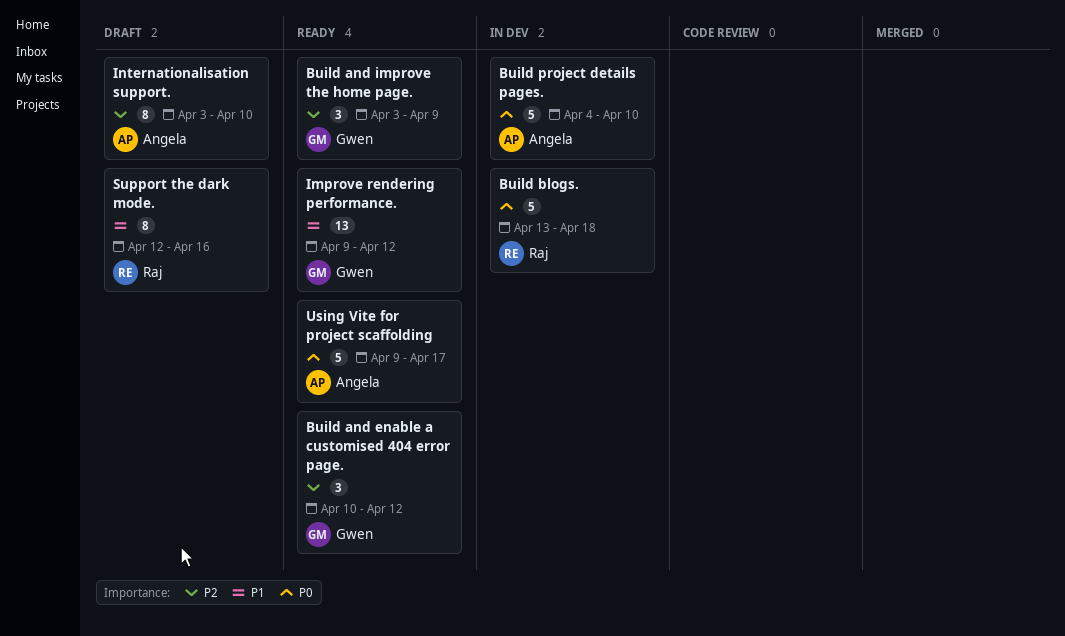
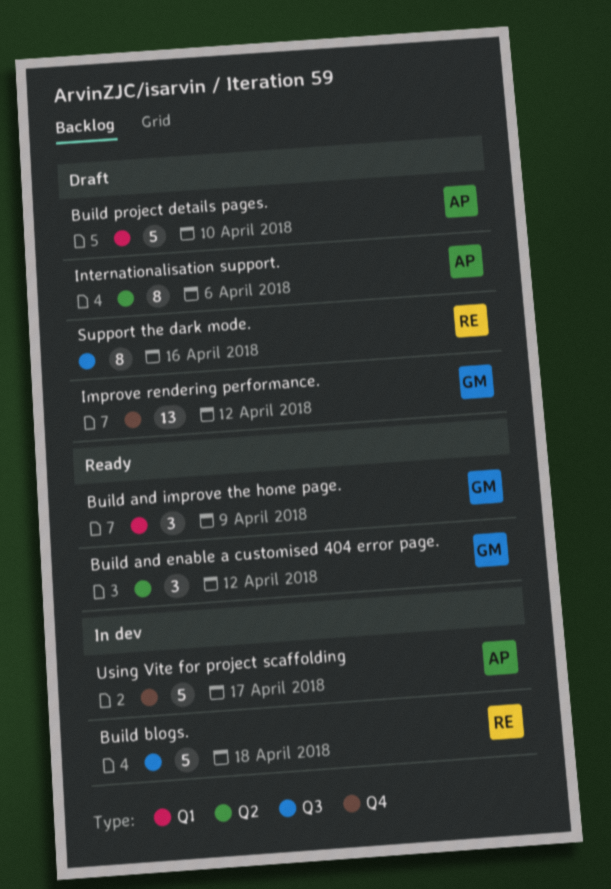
Build project details pages., status: In dev -> Draft
Improve rendering performance., status: Ready -> Draft
Internationalisation support., due: Apr 10 -> Apr 6
Using Vite for project scaffolding, status: Ready -> In dev

